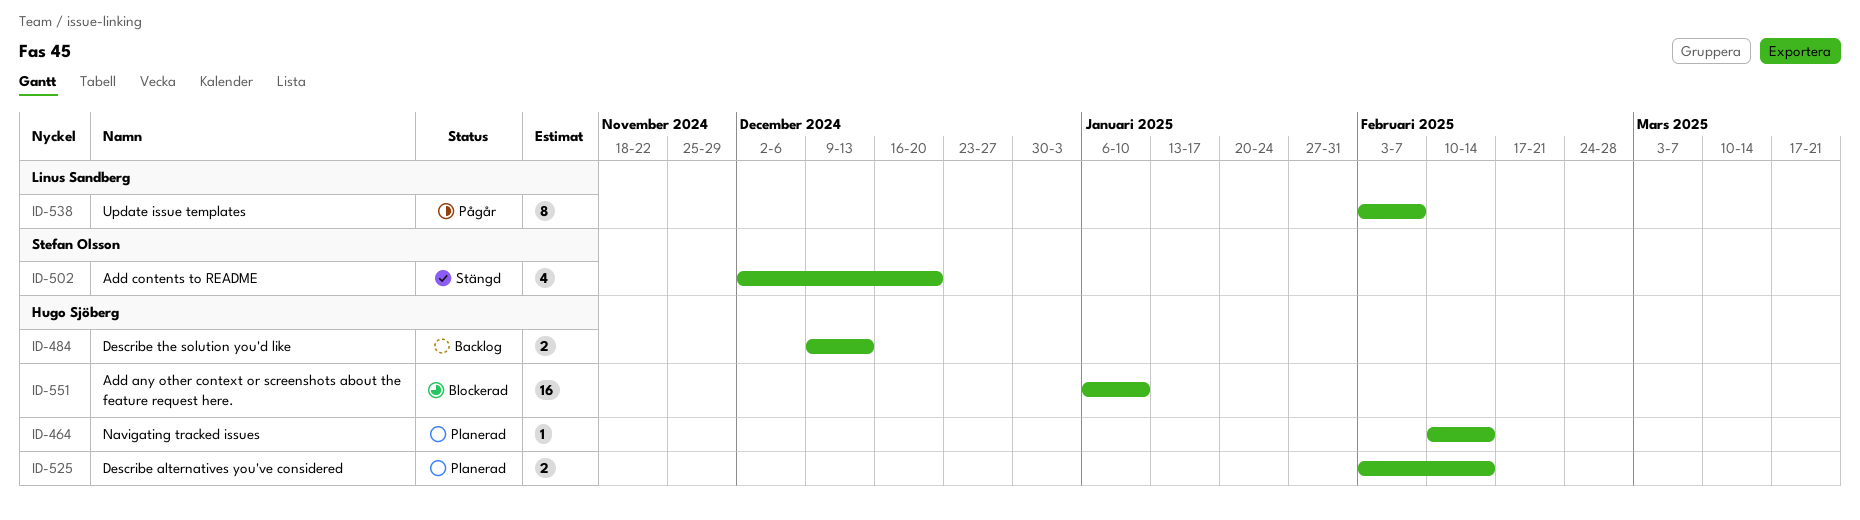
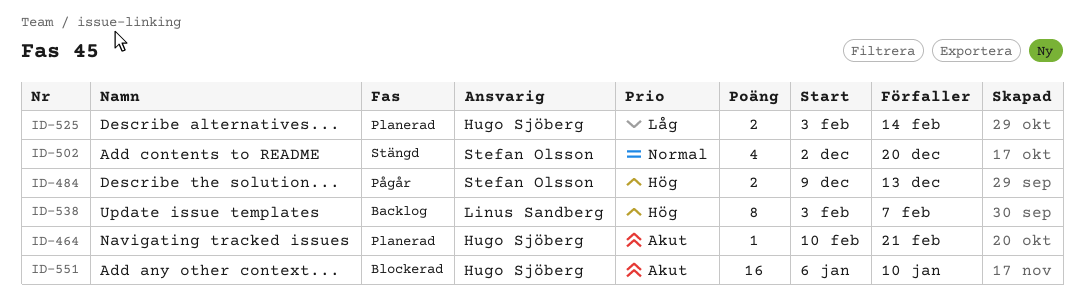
ID-464, due: Feb 14 -> Feb 21
ID-484, status: Backlog -> Pågår
ID-484, owner: Hugo Sjöberg -> Stefan Olsson
ID-538, status: Pågår -> Backlog

